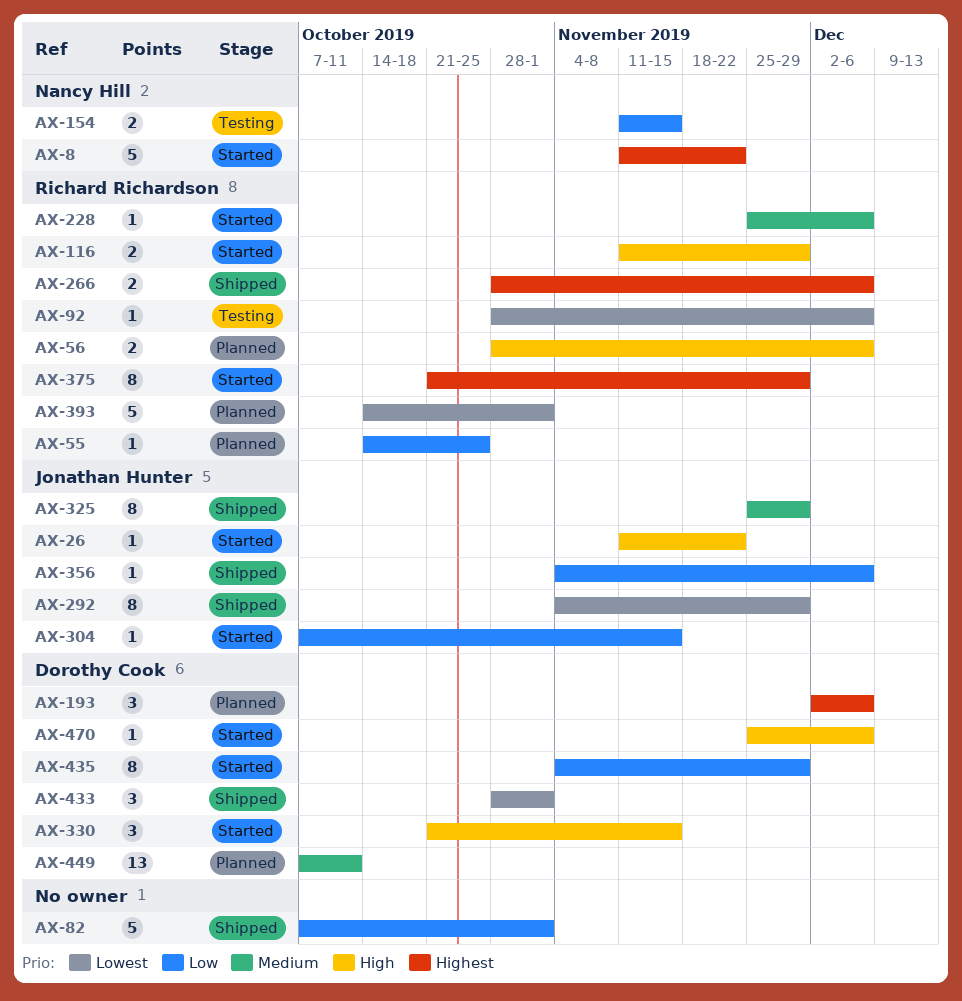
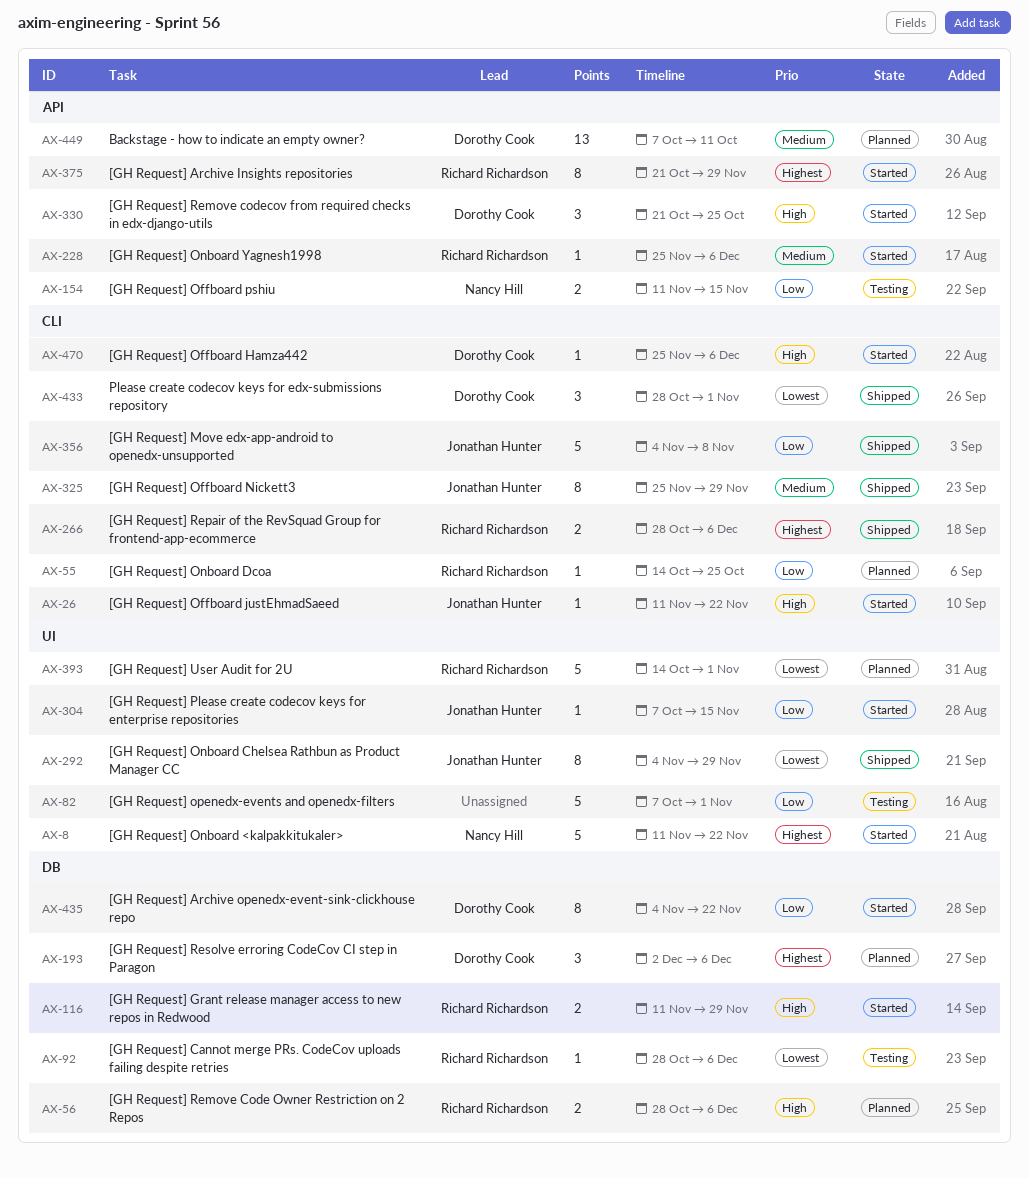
AX-82, status: Shipped -> Testing
AX-330, due: Nov 15 -> Oct 25
AX-356, estimate: 1 -> 5
AX-356, due: Dec 6 -> Nov 8
AX-435, due: Nov 29 -> Nov 22

